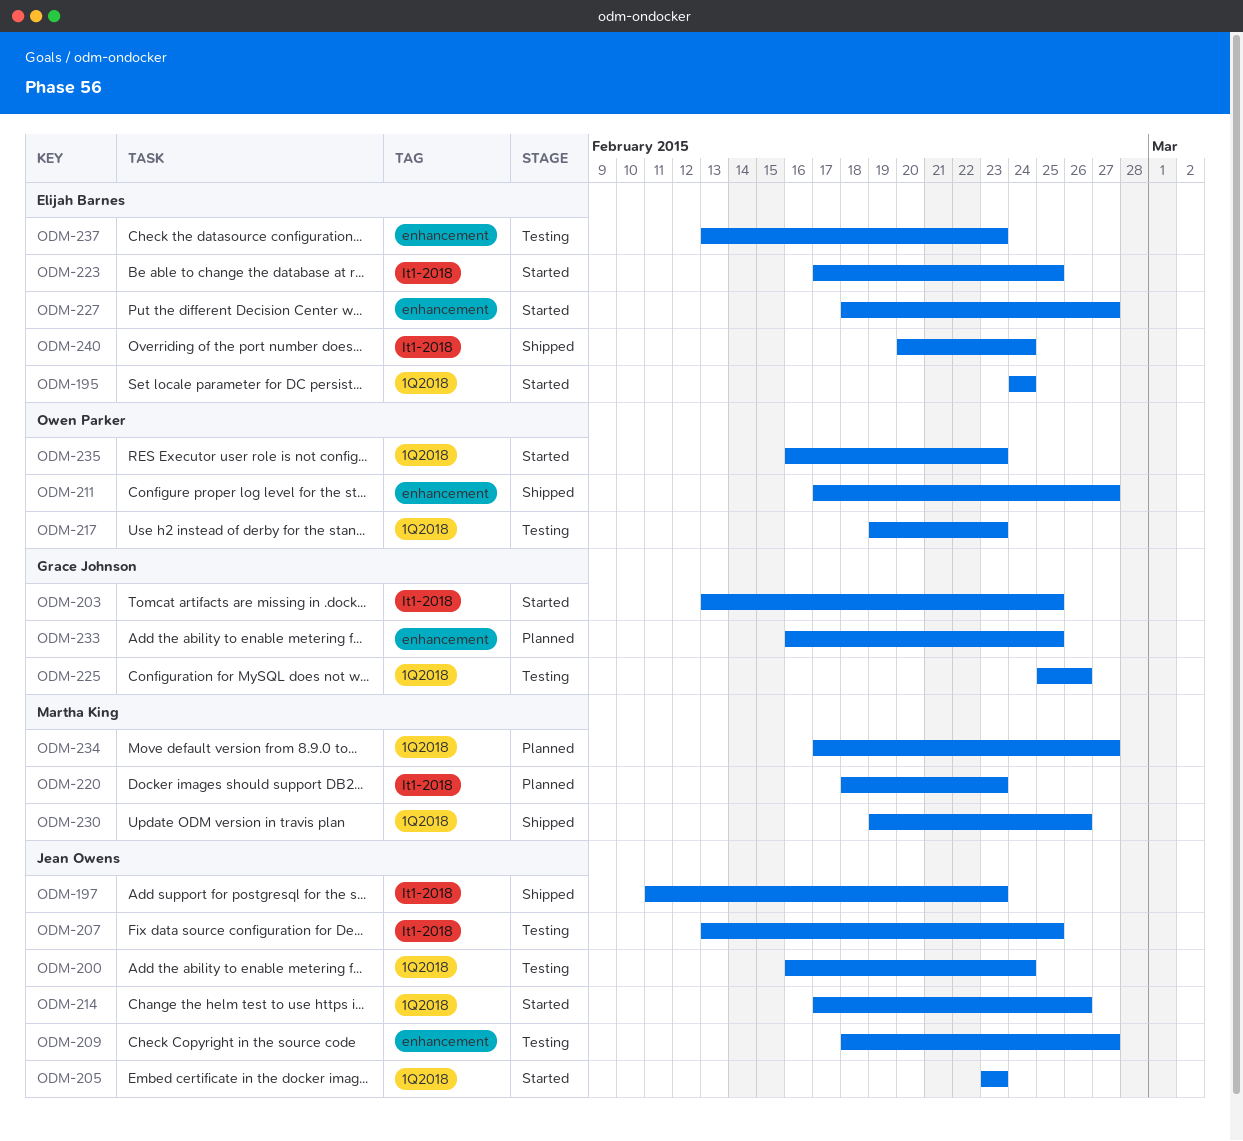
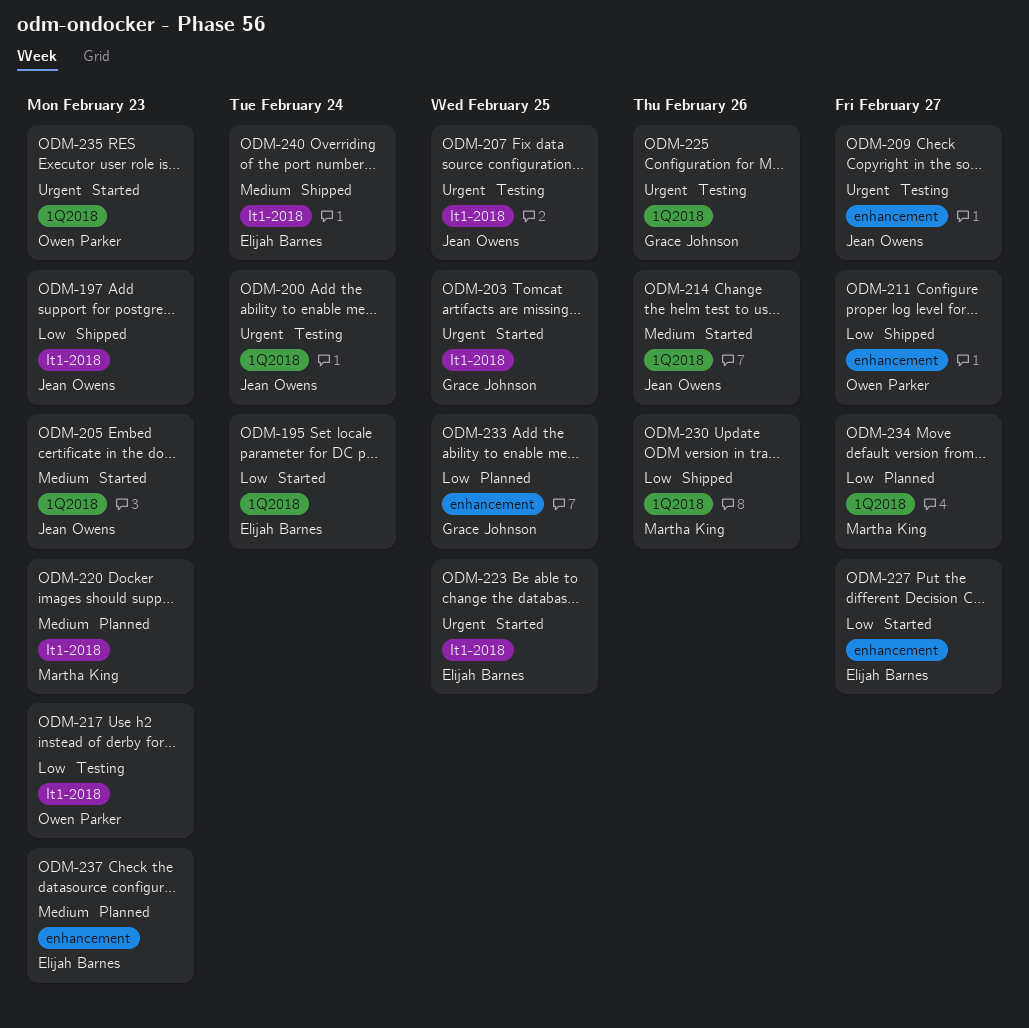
ODM-217, label: 1Q2018 -> It1-2018
ODM-237, status: Testing -> Planned

